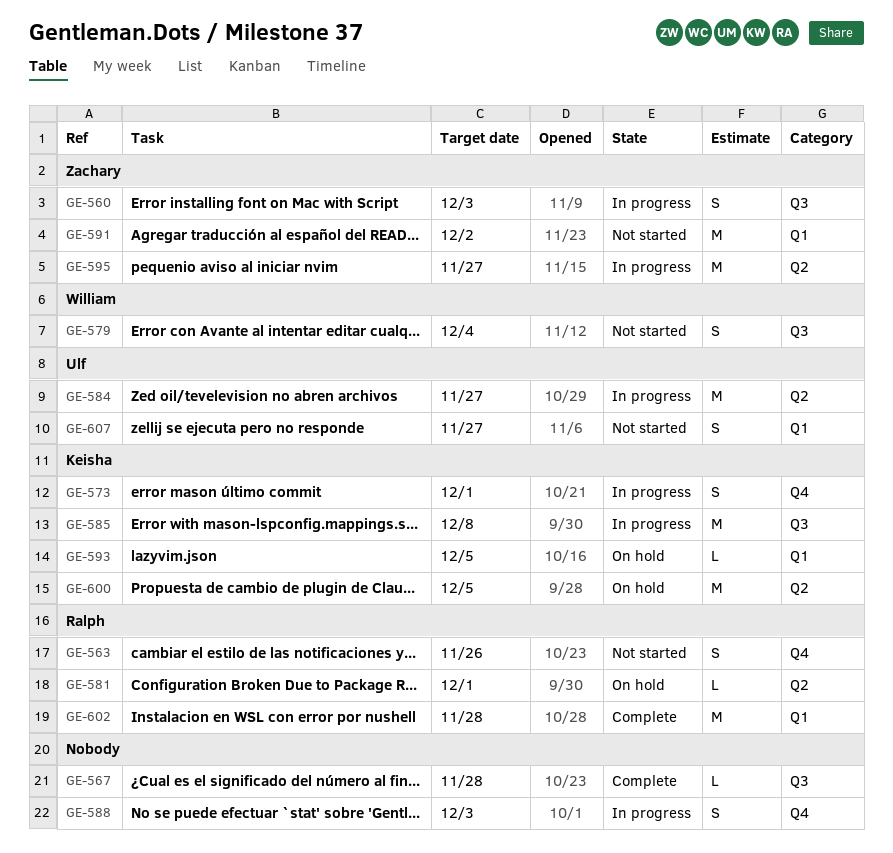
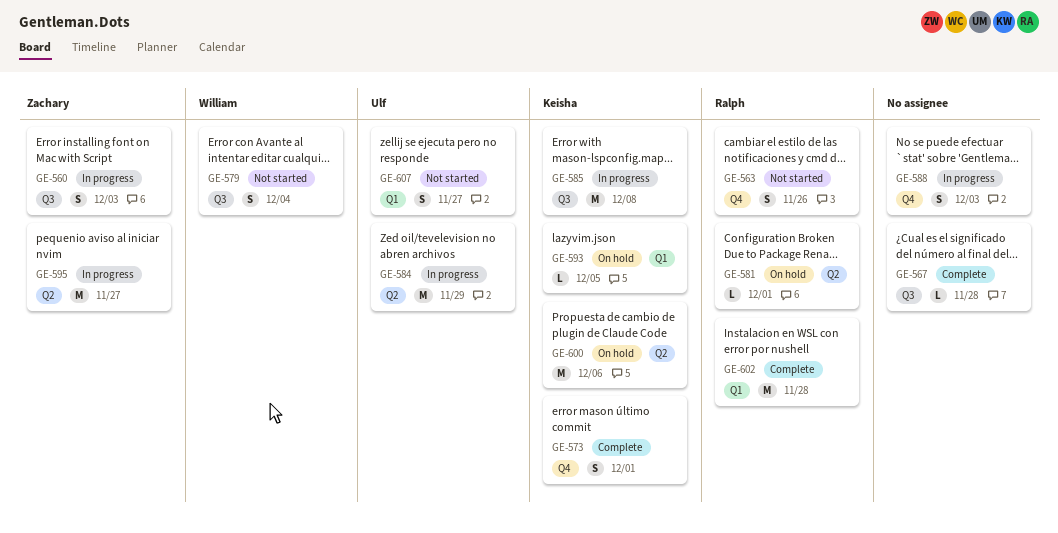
GE-573, status: In progress -> Complete
GE-584, due: Nov 27 -> Nov 29
GE-591: present -> none
GE-600, due: Dec 5 -> Dec 6

